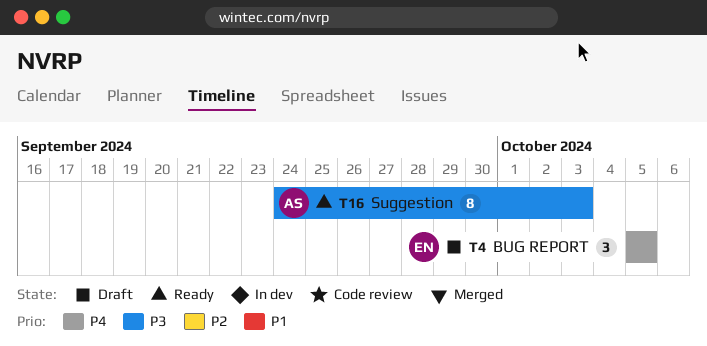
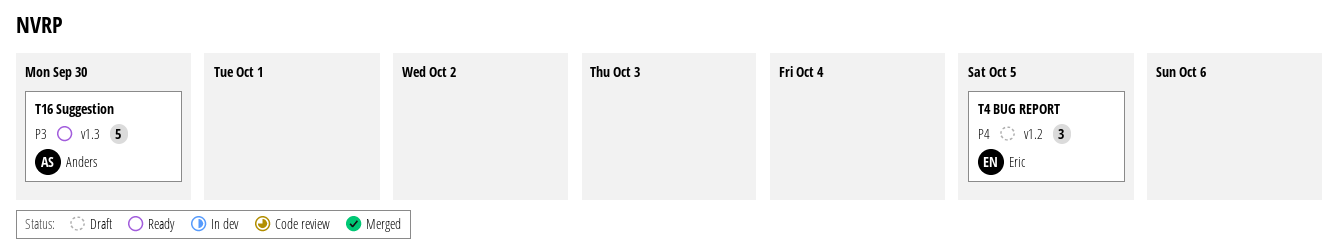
T16, estimate: 8 -> 5
T16, due: Oct 3 -> Sep 30

